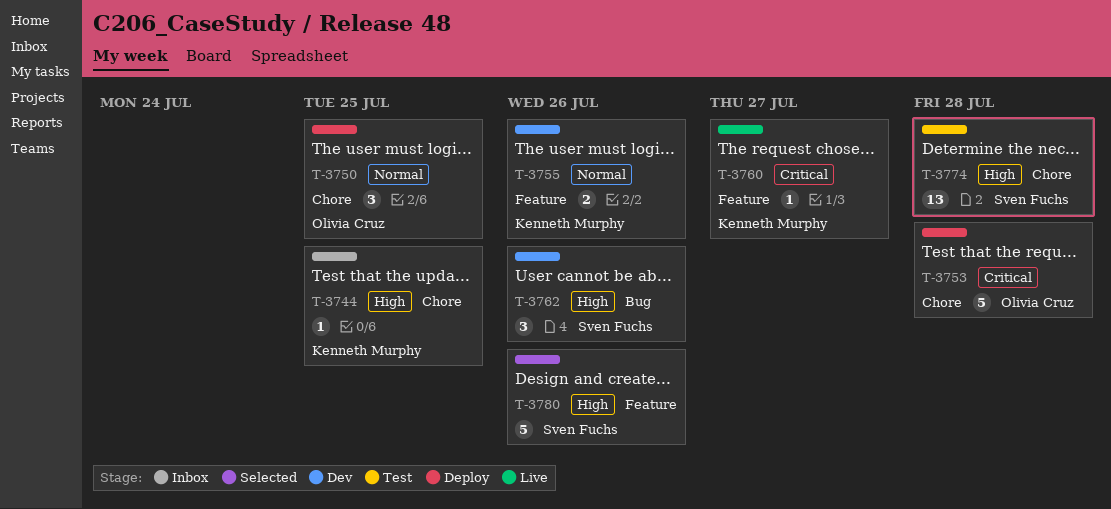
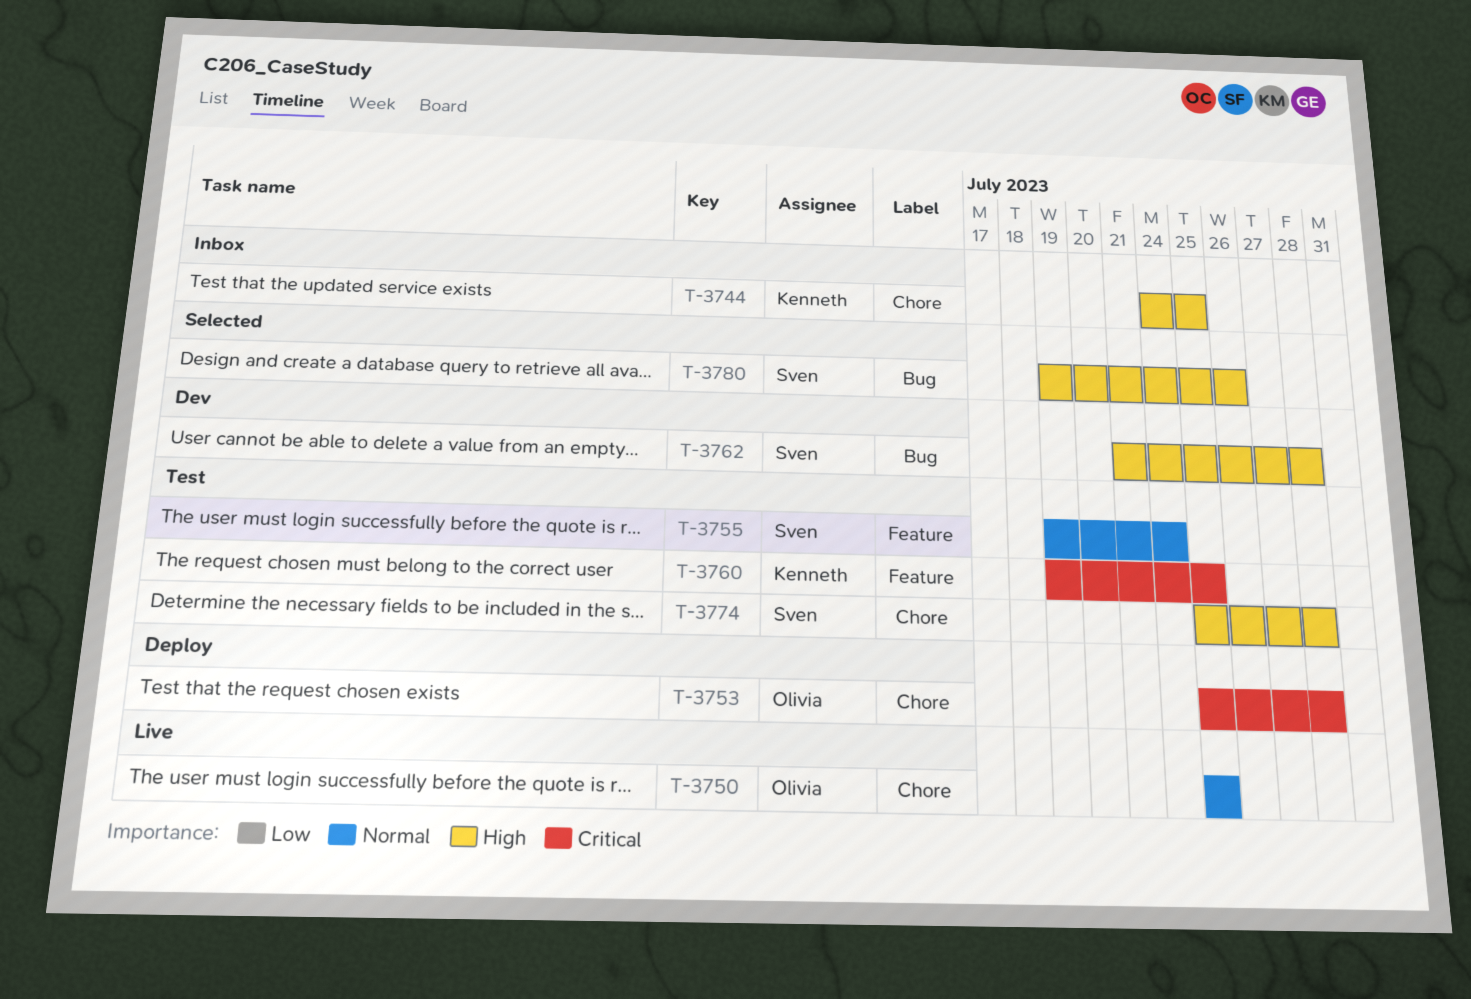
T-3750, status: Deploy -> Live
T-3755, status: Dev -> Test
T-3755, owner: Kenneth Murphy -> Sven Fuchs
T-3755, due: Jul 26 -> Jul 24
T-3760, status: Live -> Test
T-3760, due: Jul 27 -> Jul 25
T-3762, due: Jul 26 -> Jul 28
T-3780, label: Feature -> Bug

